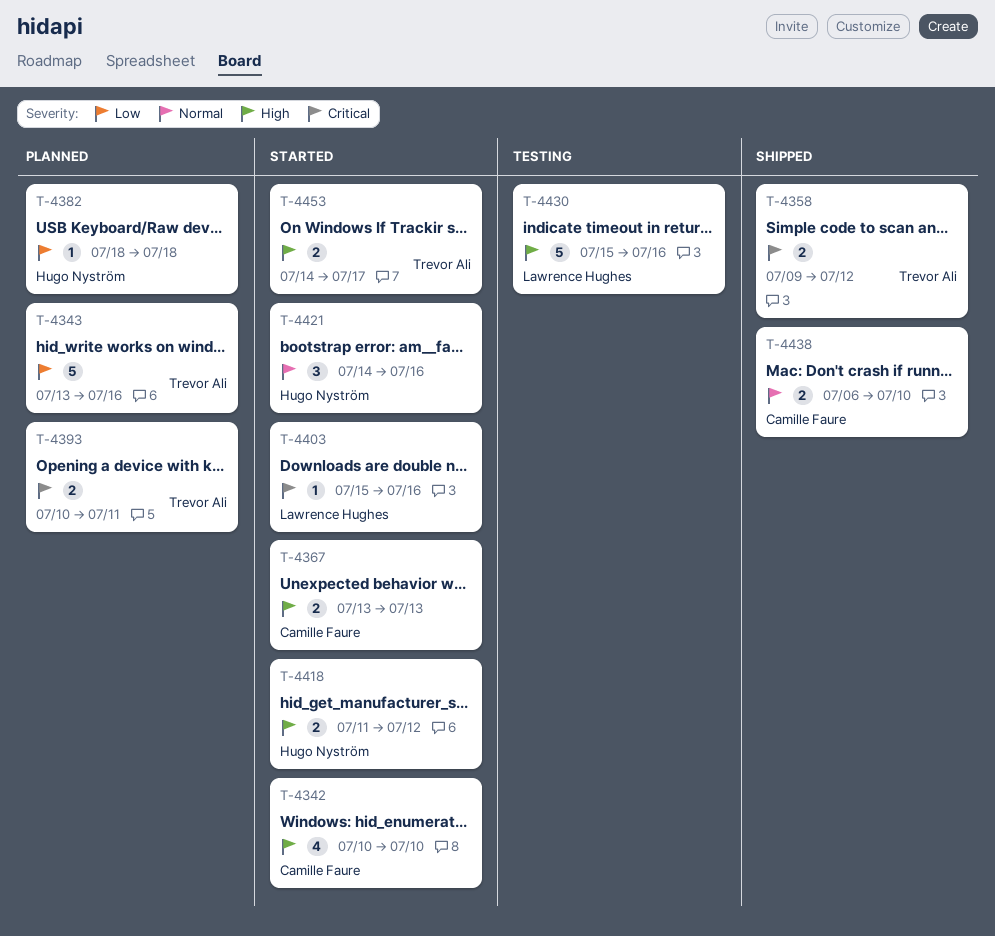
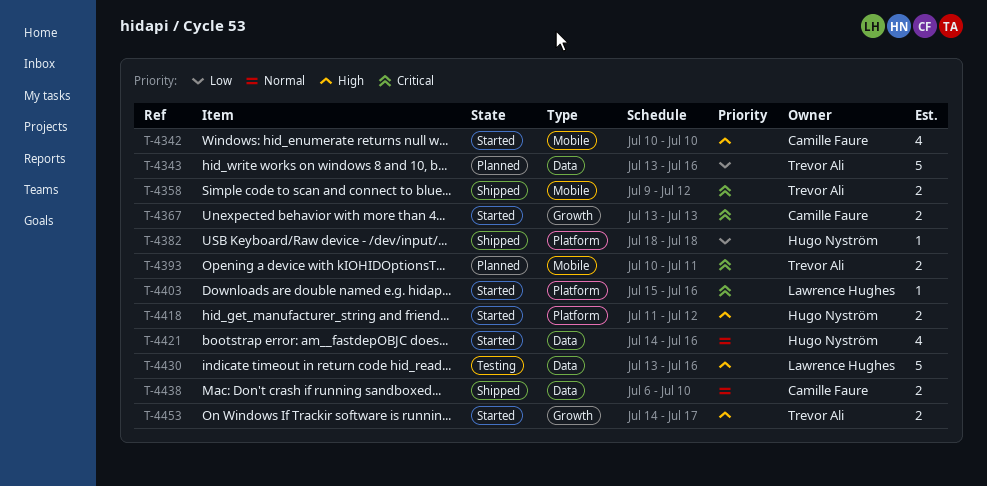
T-4367, priority: High -> Critical
T-4382, status: Planned -> Shipped
T-4421, estimate: 3 -> 4
T-4430, start: Jul 15 -> Jul 13

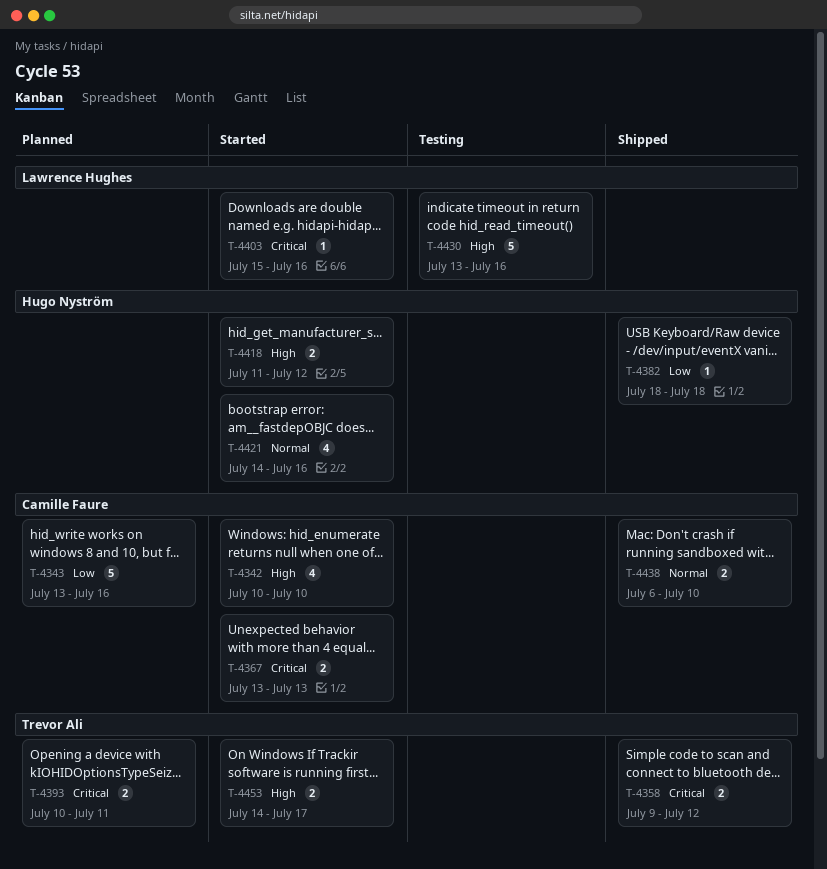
T-4343, owner: Trevor Ali -> Camille Faure

